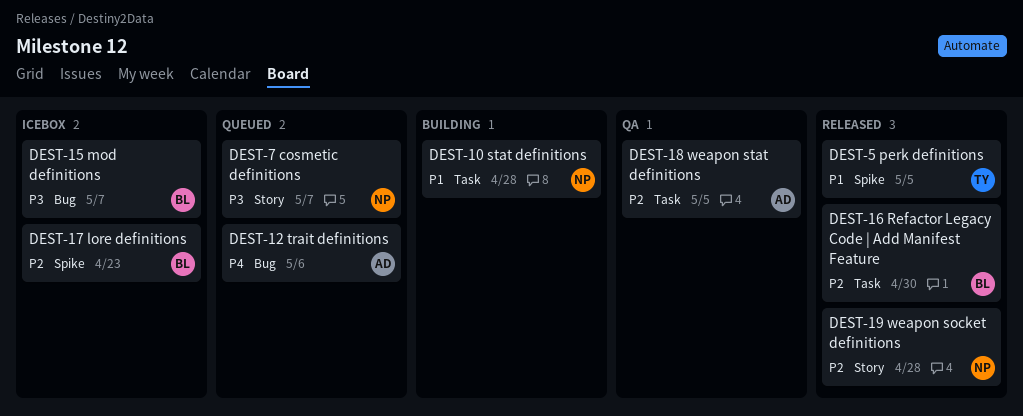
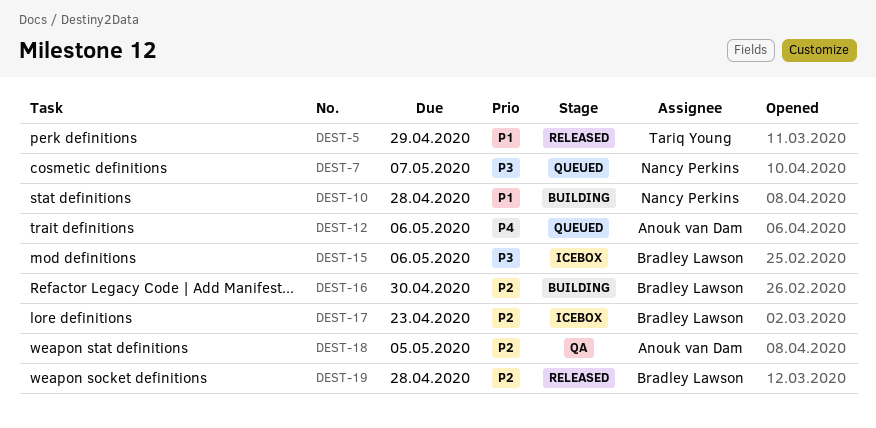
DEST-5, due: May 5 -> Apr 29
DEST-15, due: May 7 -> May 6
DEST-16, status: Released -> Building
DEST-19, owner: Nancy Perkins -> Bradley Lawson

